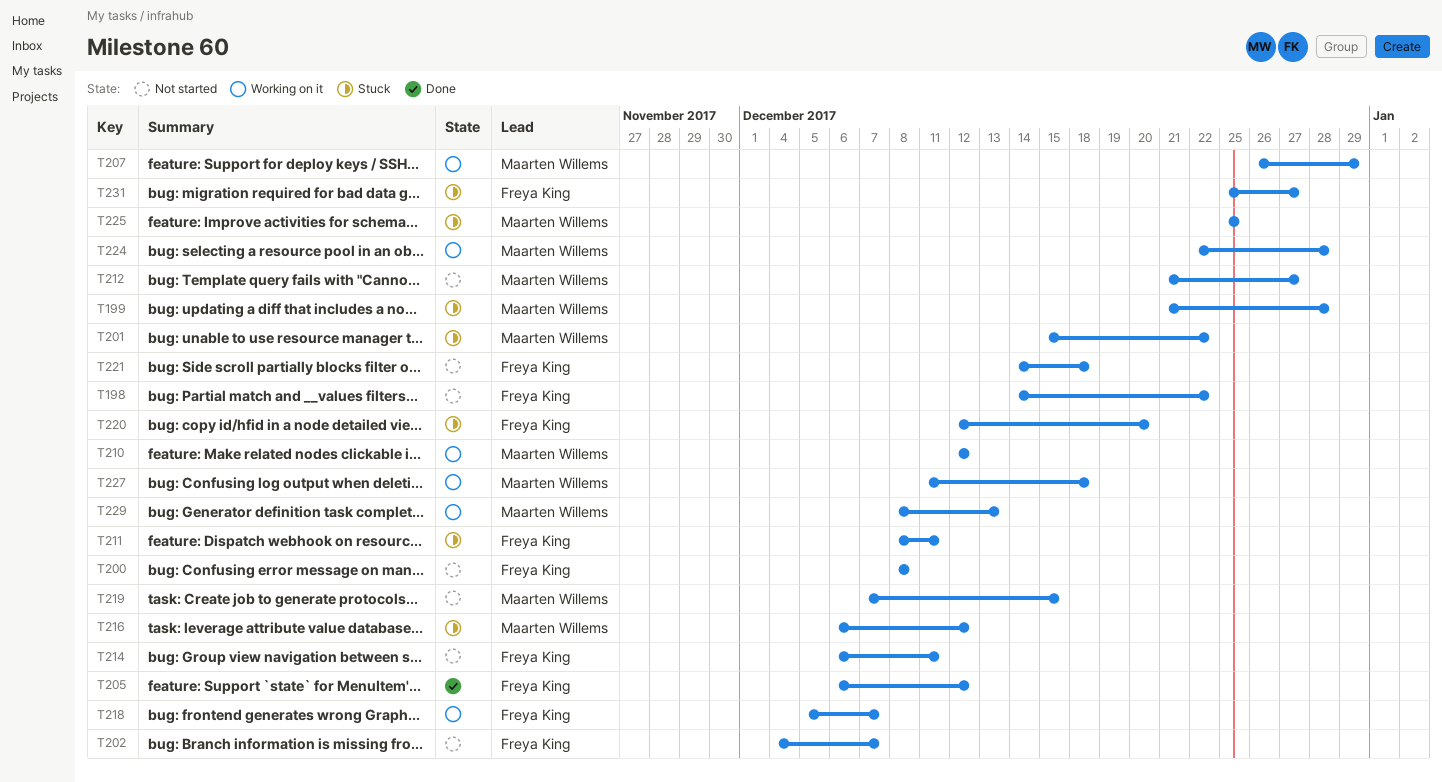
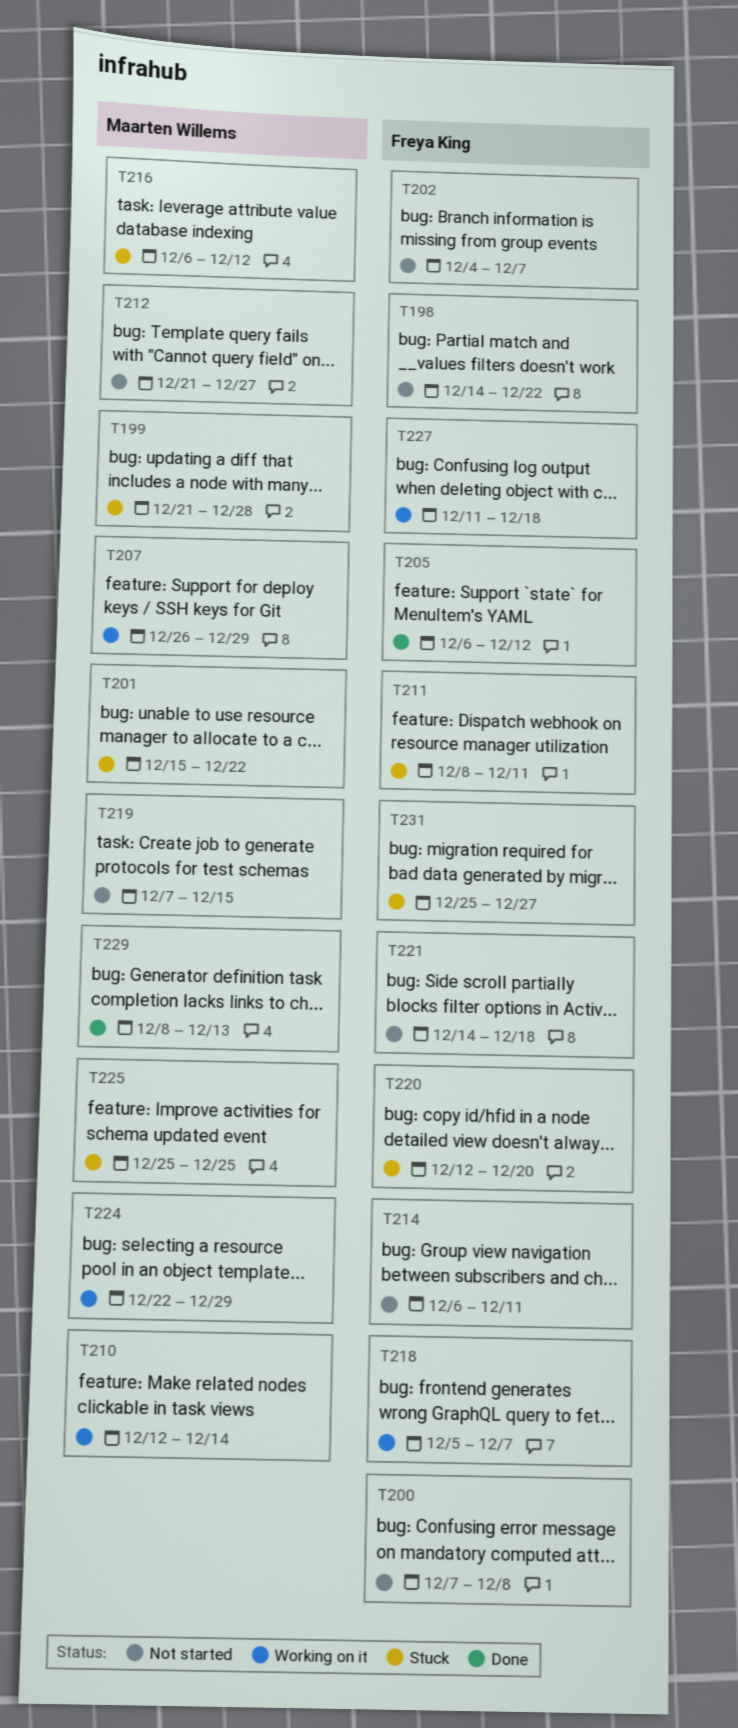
T200, start: Dec 8 -> Dec 7
T210, due: Dec 12 -> Dec 14
T224, due: Dec 28 -> Dec 29
T227, owner: Maarten Willems -> Freya King
T229, status: Working on it -> Done

